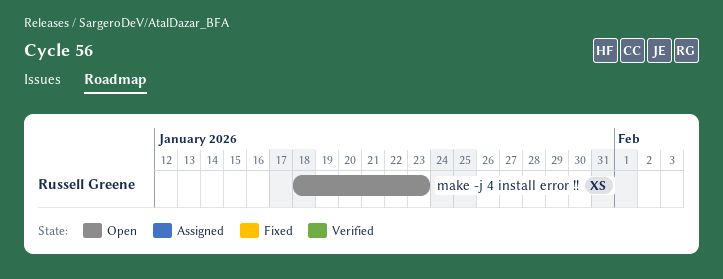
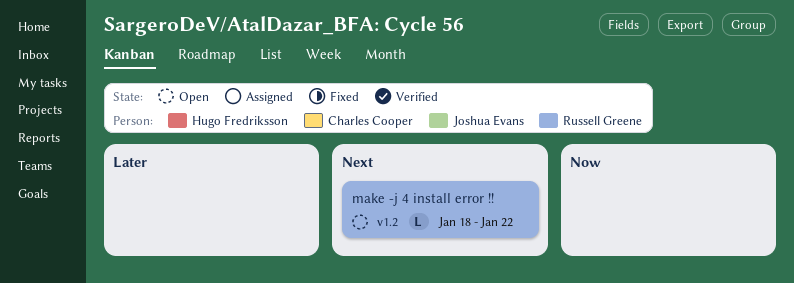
make -j 4 install error !!, estimate: XS -> L
make -j 4 install error !!, due: Jan 23 -> Jan 22

